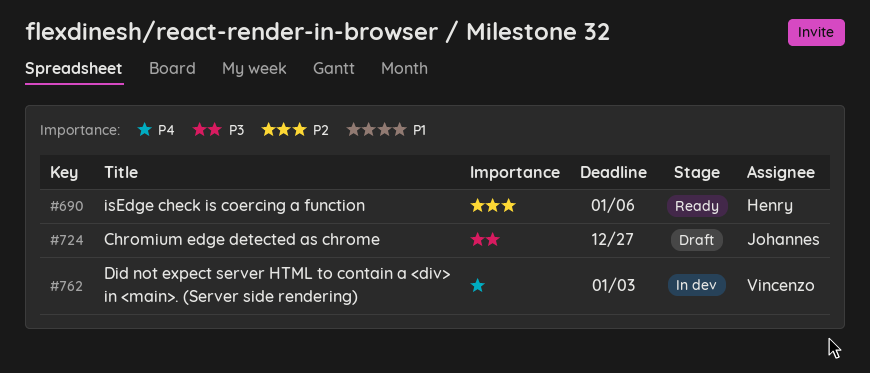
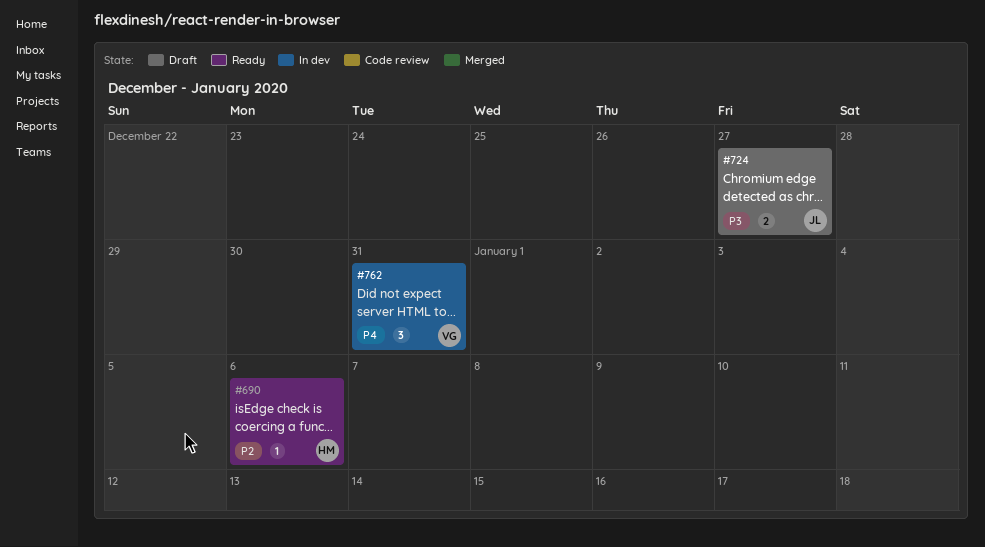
#762, due: Jan 3 -> Dec 31

